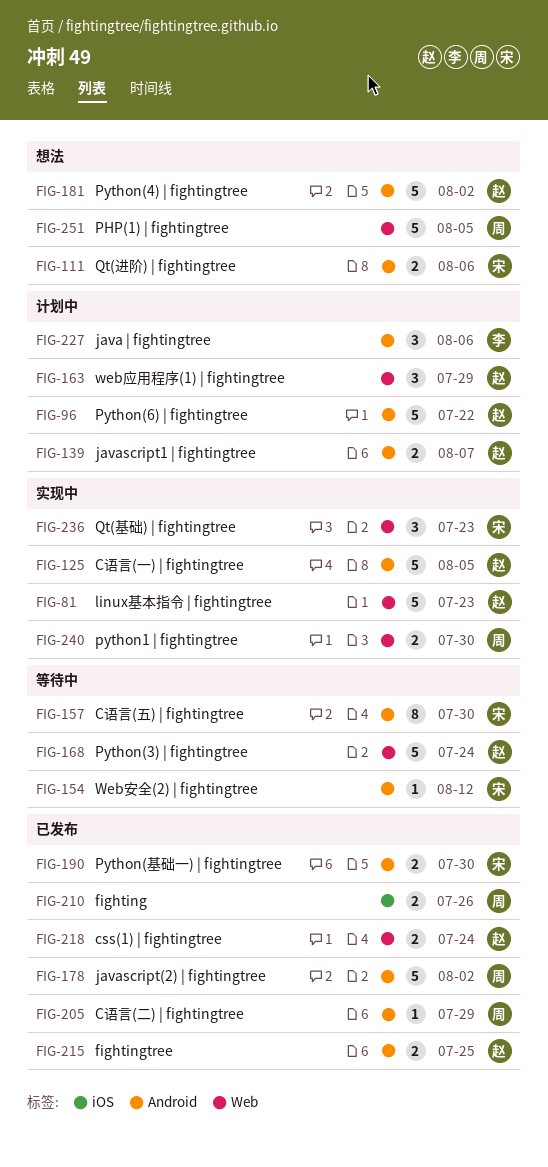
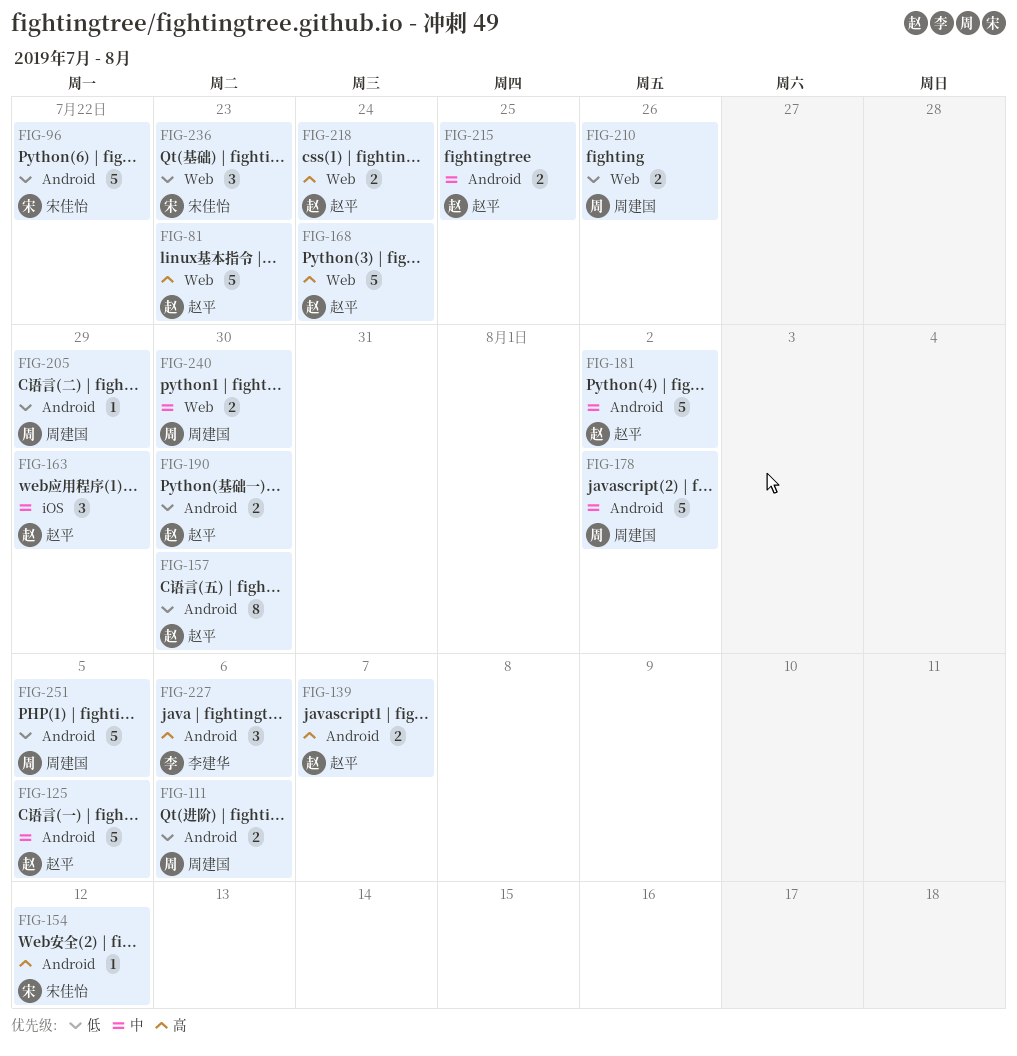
FIG-96, owner: 赵平 -> 宋佳怡
FIG-111, owner: 宋佳怡 -> 周建国
FIG-157, owner: 宋佳怡 -> 赵平
FIG-163, label: Web -> iOS
FIG-190, owner: 宋佳怡 -> 赵平
FIG-210, label: iOS -> Web
FIG-251, label: Web -> Android

